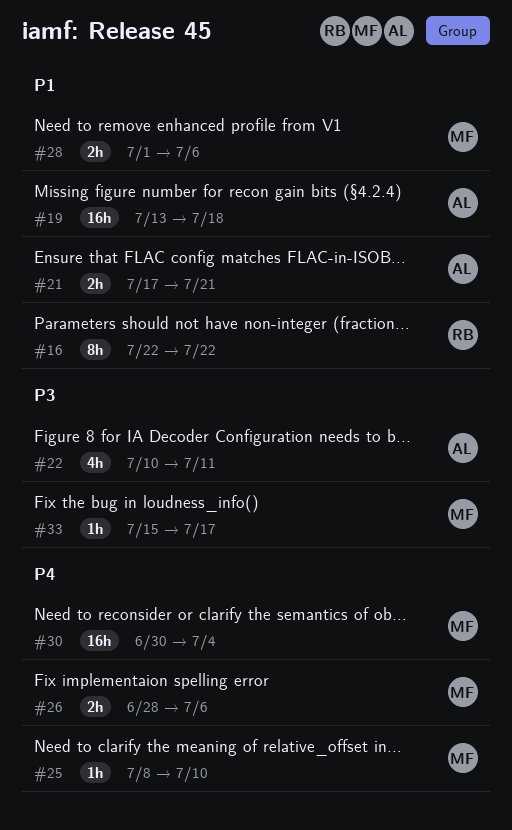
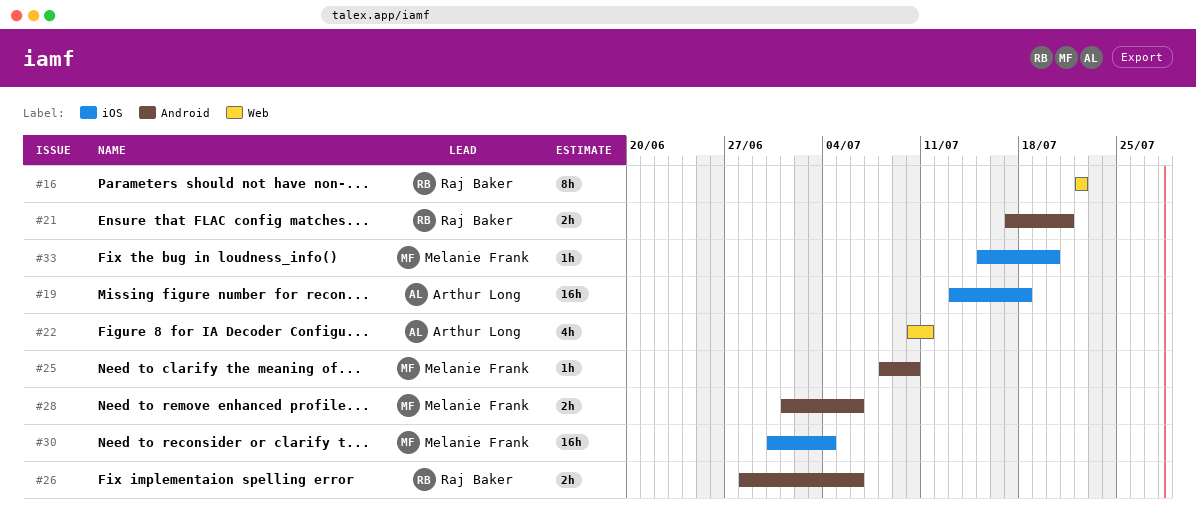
#21, owner: Arthur Long -> Raj Baker
#26, owner: Melanie Frank -> Raj Baker
#33, due: Jul 17 -> Jul 20

